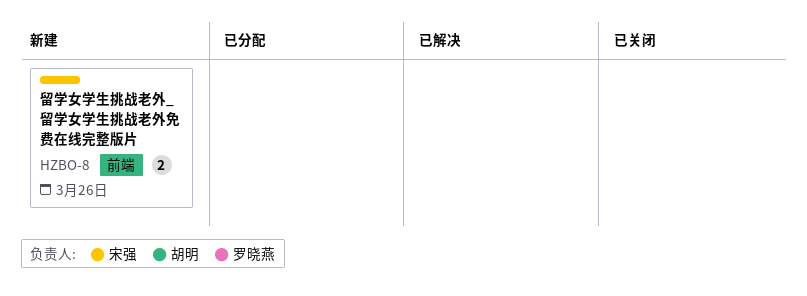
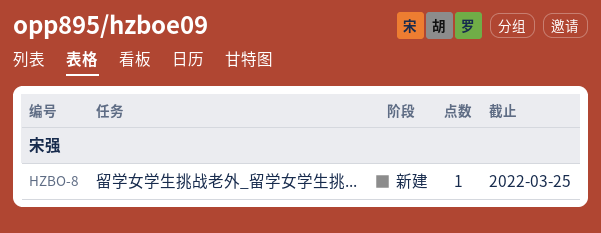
HZBO-8, estimate: 2 -> 1
HZBO-8, due: Mar 26 -> Mar 25

